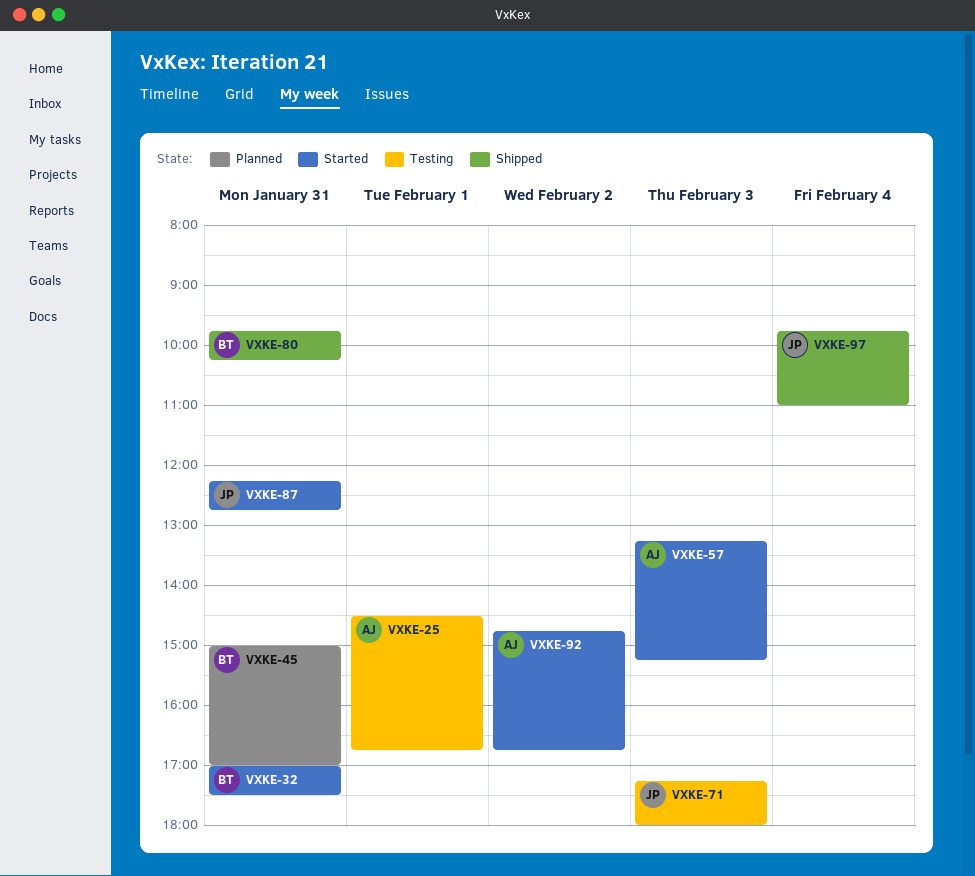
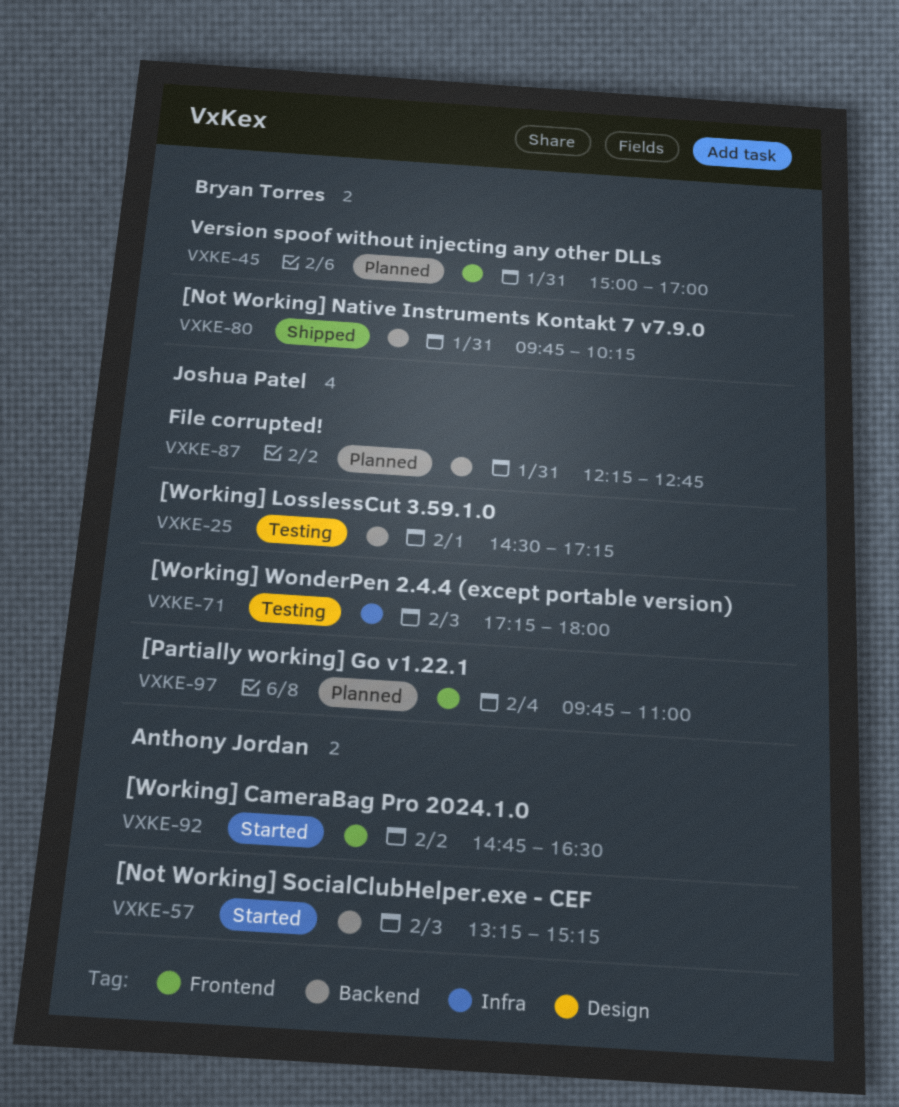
VXKE-25, owner: Anthony Jordan -> Joshua Patel
VXKE-25, ends: 16:45 -> 17:15
VXKE-32: present -> none
VXKE-87, status: Started -> Planned
VXKE-92, ends: 16:45 -> 16:30
VXKE-97, status: Shipped -> Planned

